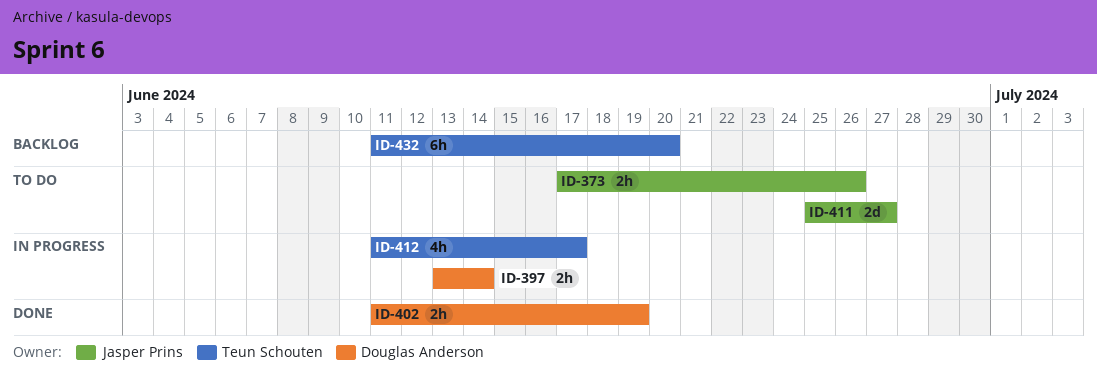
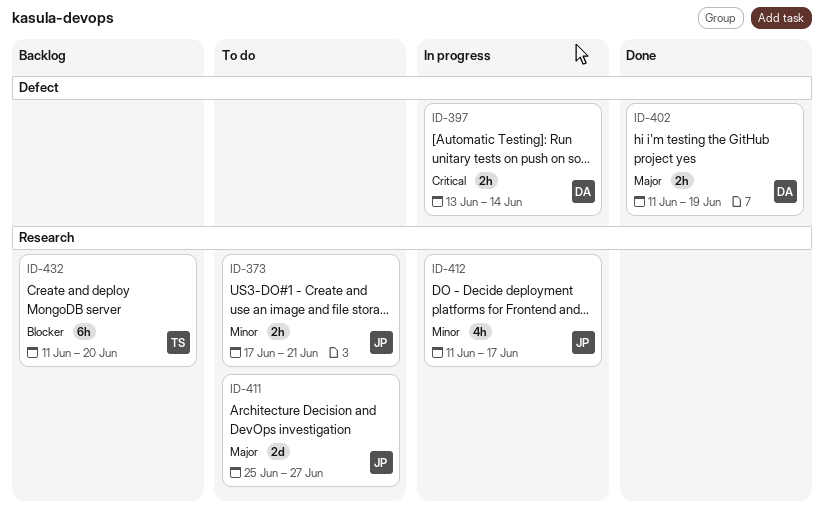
ID-373, due: Jun 26 -> Jun 21
ID-412, owner: Teun Schouten -> Jasper Prins

